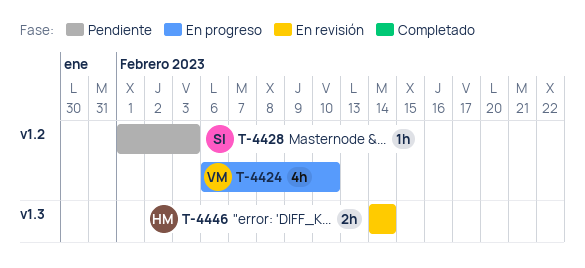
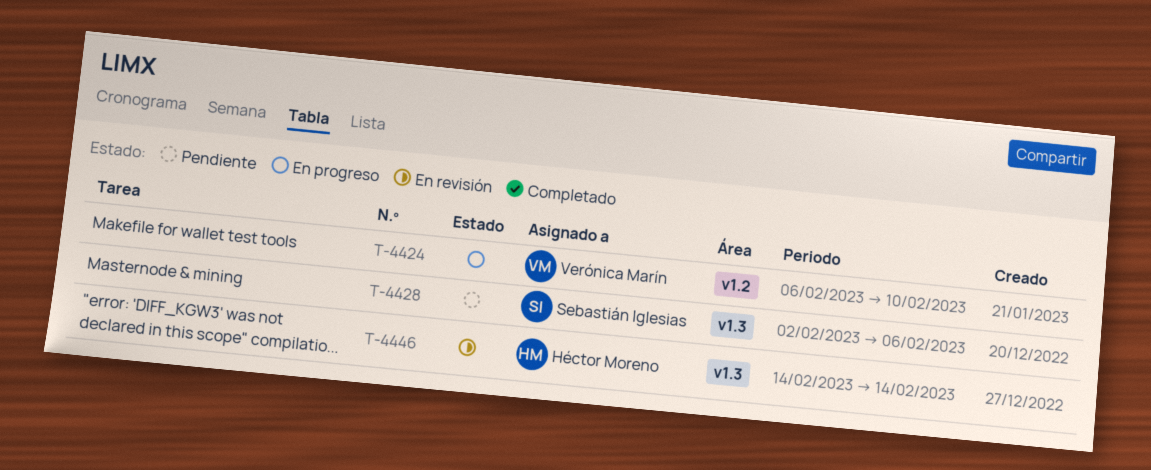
T-4428, label: v1.2 -> v1.3
T-4428, start: Feb 1 -> Feb 2
T-4428, due: Feb 3 -> Feb 6

